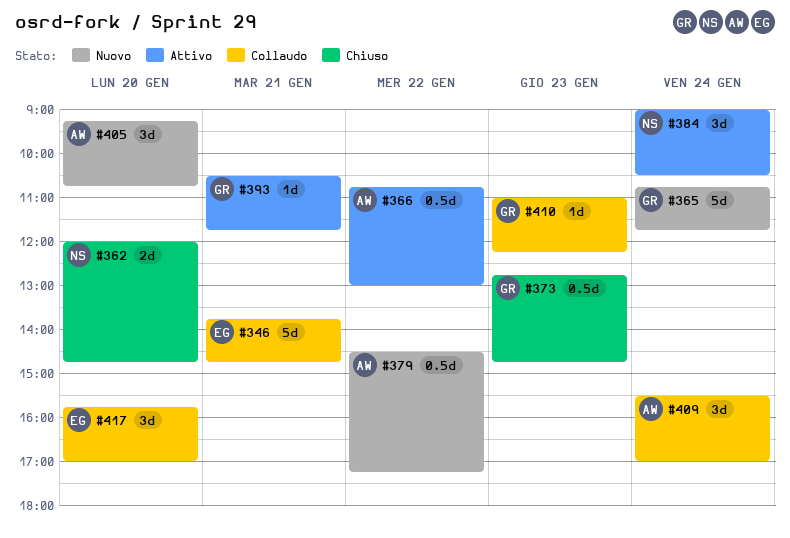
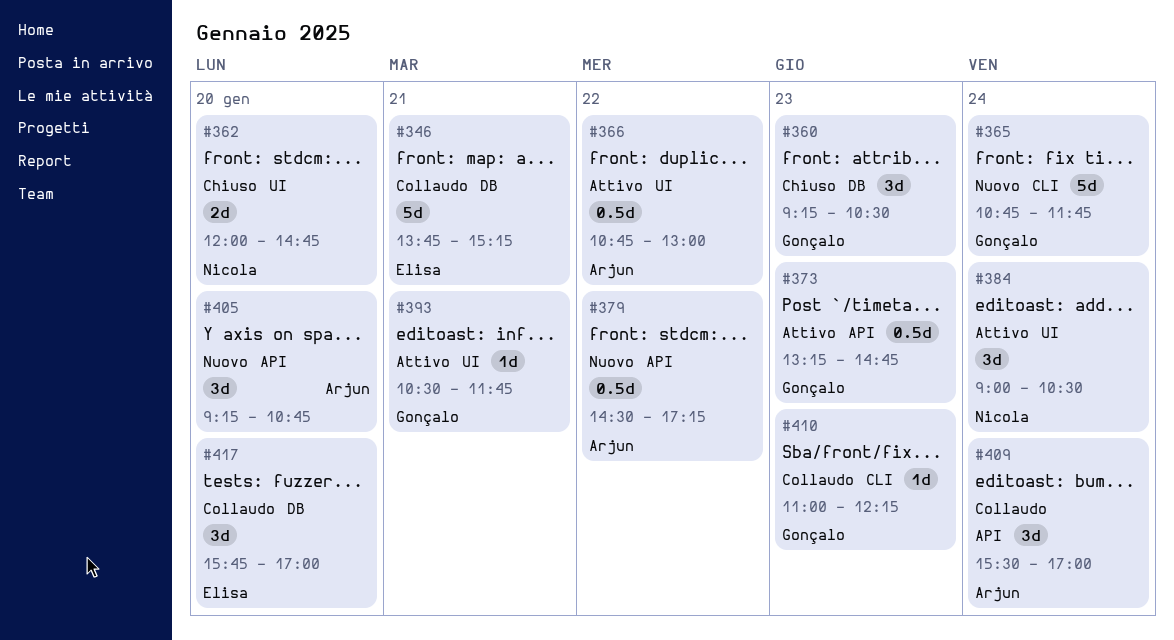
#346, ends: 14:45 -> 15:15
#360: none -> present
#373, status: Chiuso -> Attivo
#373, begins: 12:45 -> 13:15

